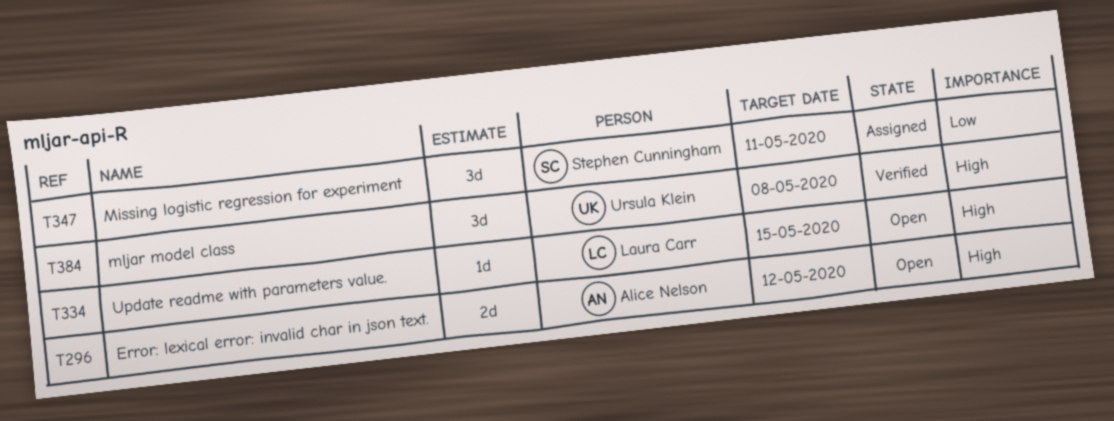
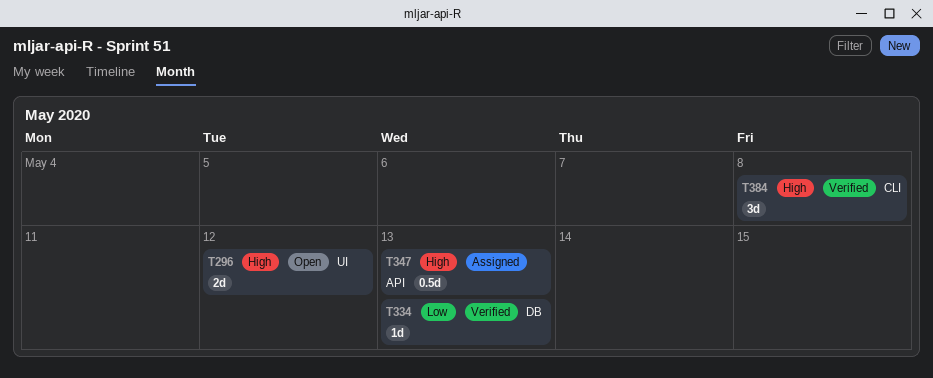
T334, status: Open -> Verified
T334, priority: High -> Low
T334, due: May 15 -> May 13
T347, priority: Low -> High
T347, estimate: 3d -> 0.5d
T347, due: May 11 -> May 13

